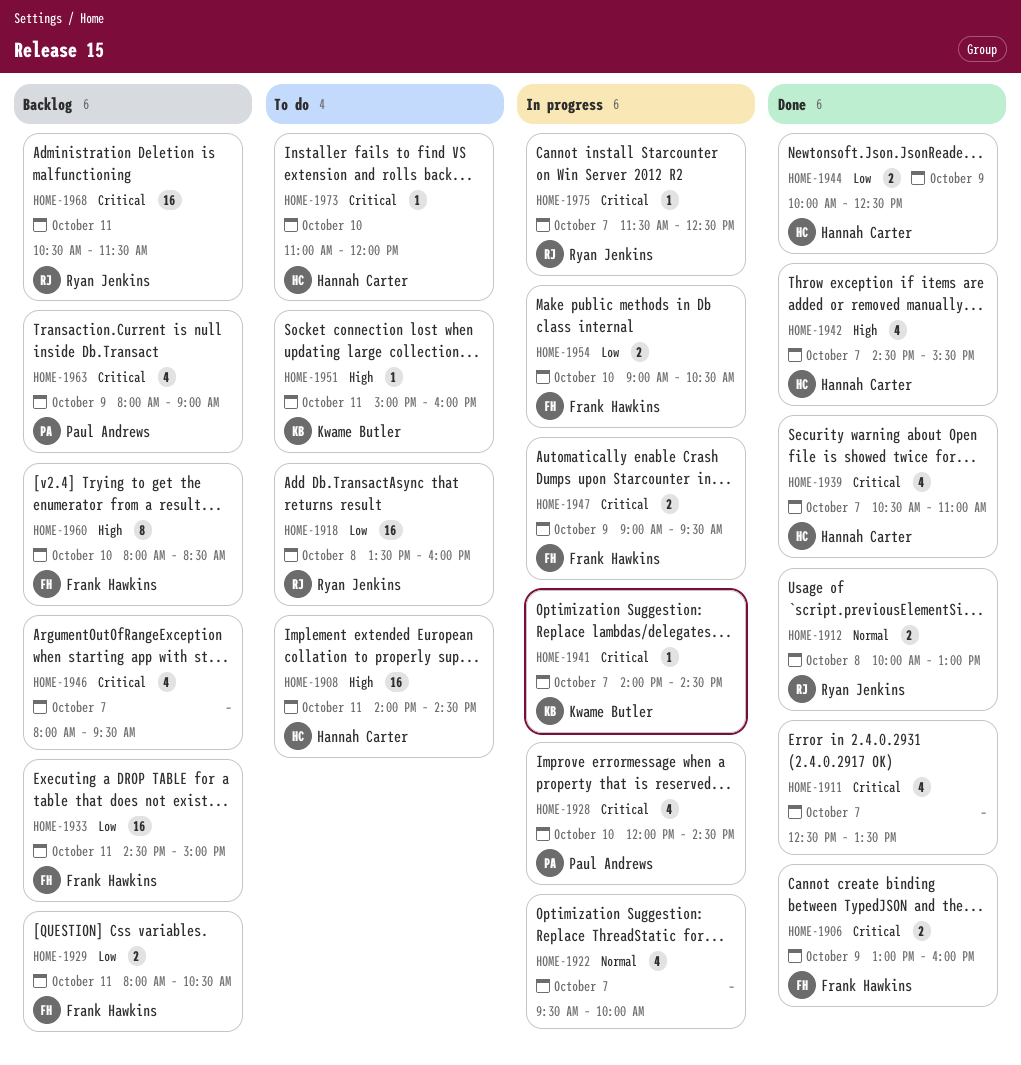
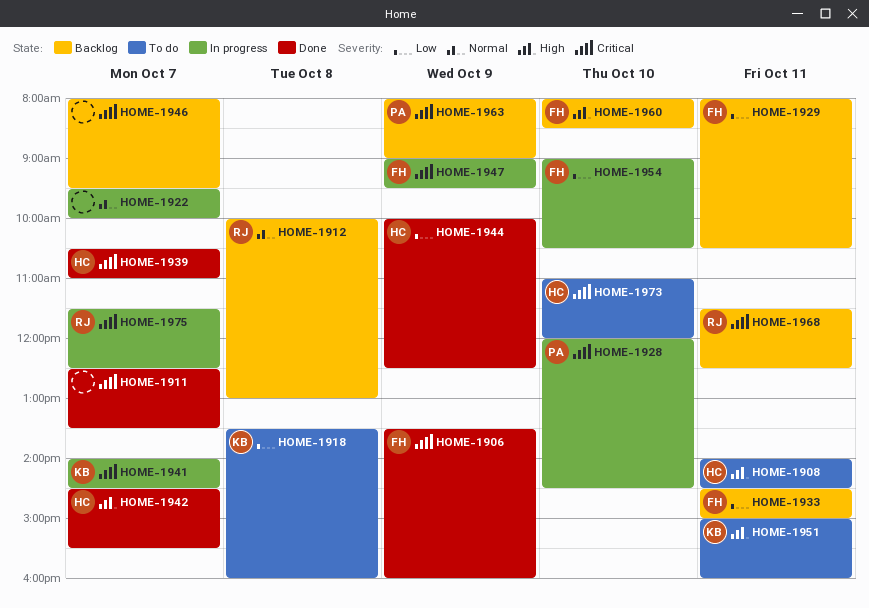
HOME-1906, begins: 13:00 -> 13:30
HOME-1912, status: Done -> Backlog
HOME-1918, owner: Ryan Jenkins -> Kwame Butler
HOME-1968, begins: 10:30 -> 11:30
HOME-1968, ends: 11:30 -> 12:30

